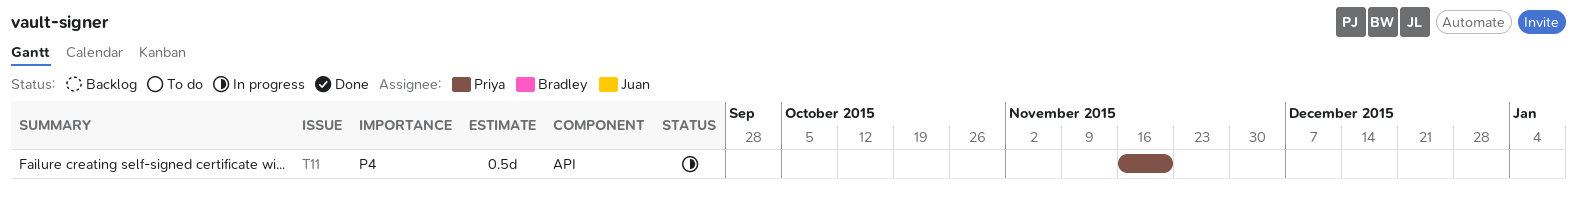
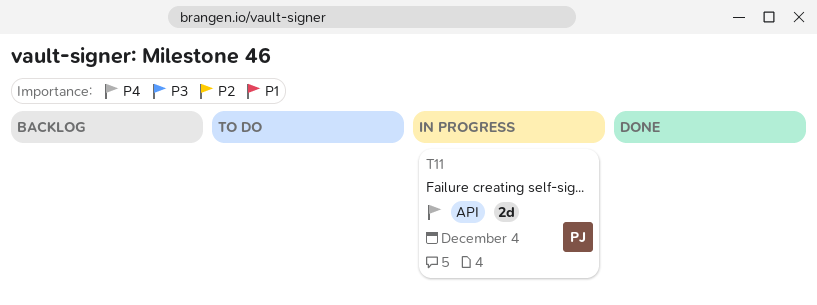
T11, estimate: 0.5d -> 2d
T11, due: Nov 20 -> Dec 4

